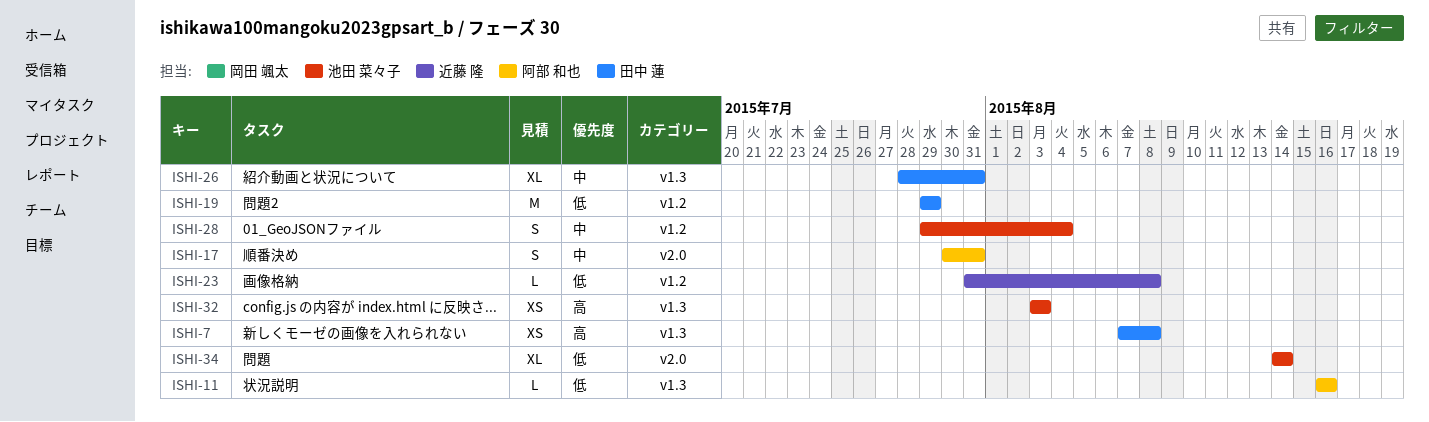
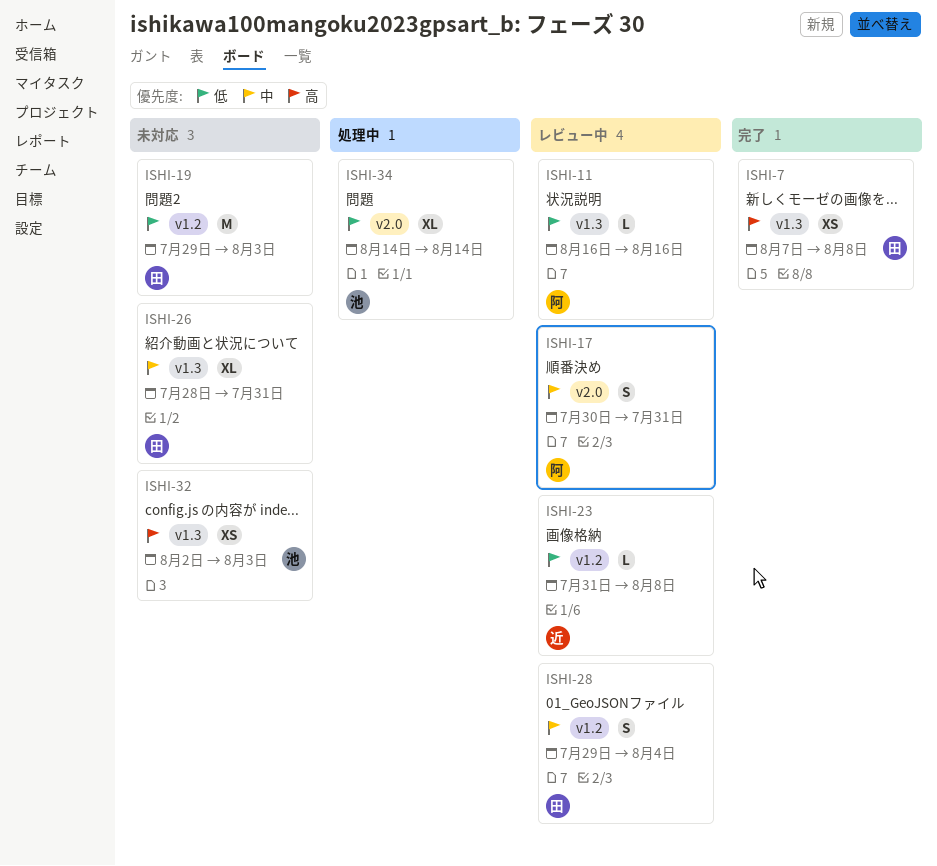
ISHI-19, due: Jul 29 -> Aug 3
ISHI-28, owner: 池田 菜々子 -> 田中 蓮
ISHI-32, start: Aug 3 -> Aug 2

